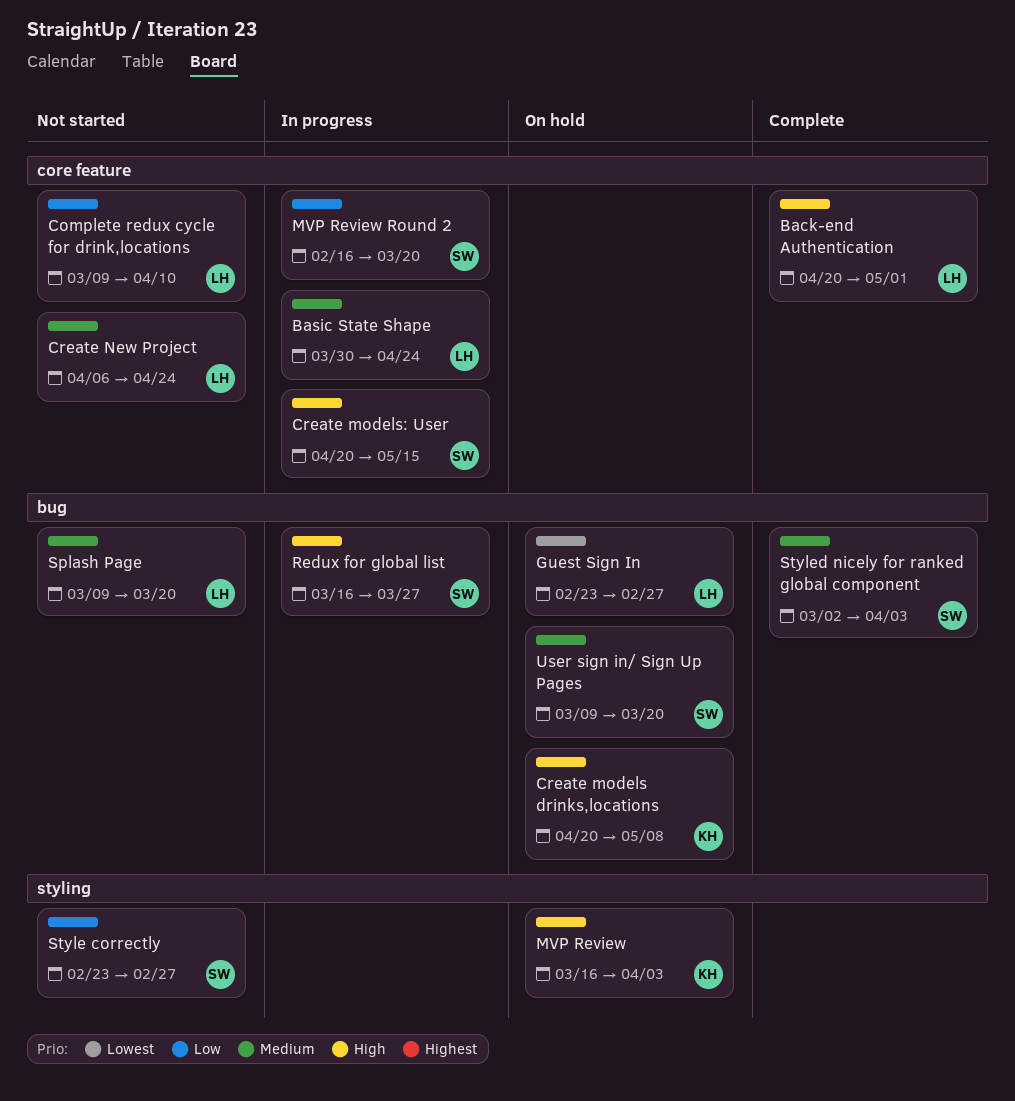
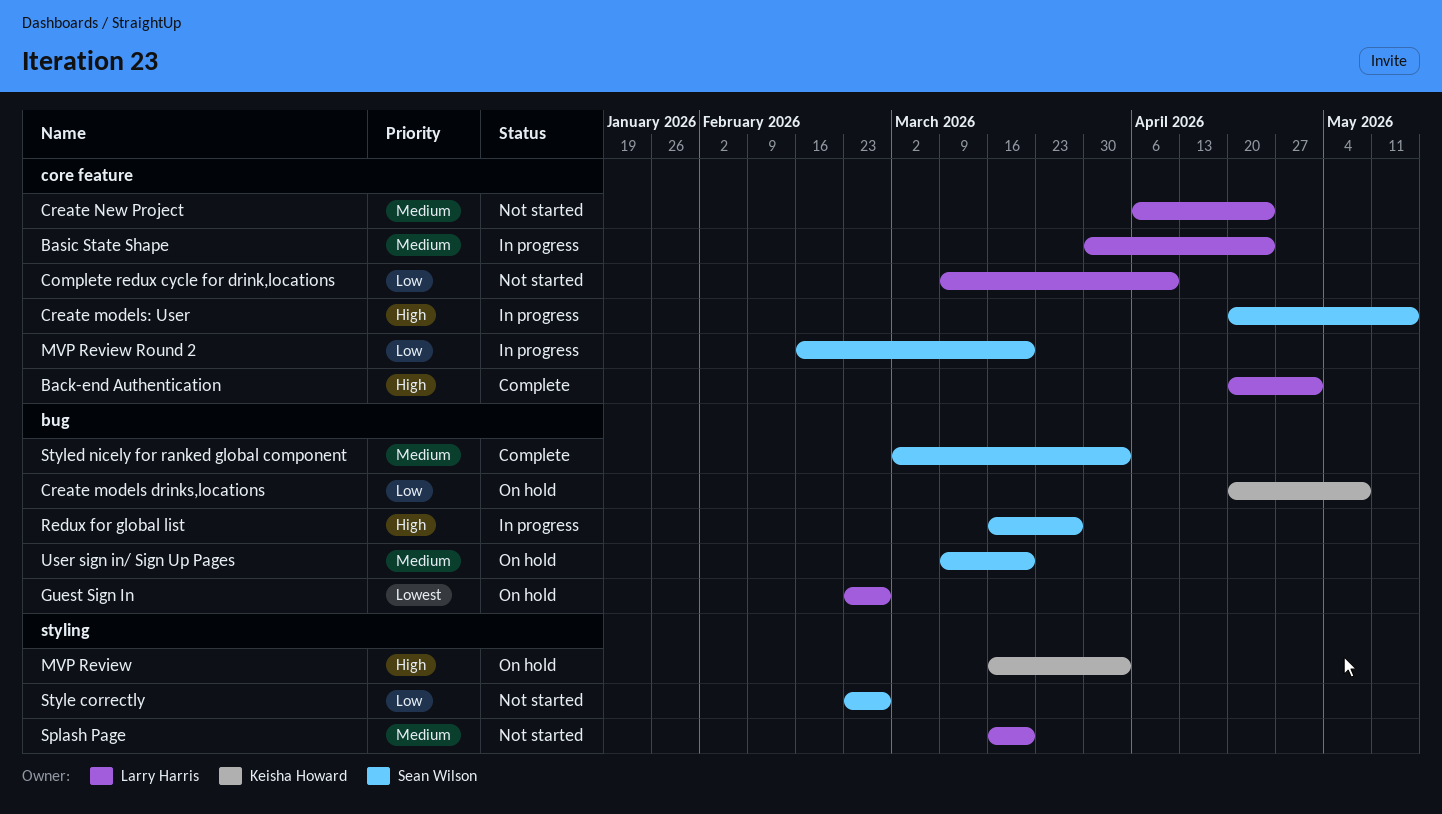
Create models drinks,locations, priority: High -> Low
Splash Page, label: bug -> styling
Splash Page, start: Mar 9 -> Mar 16

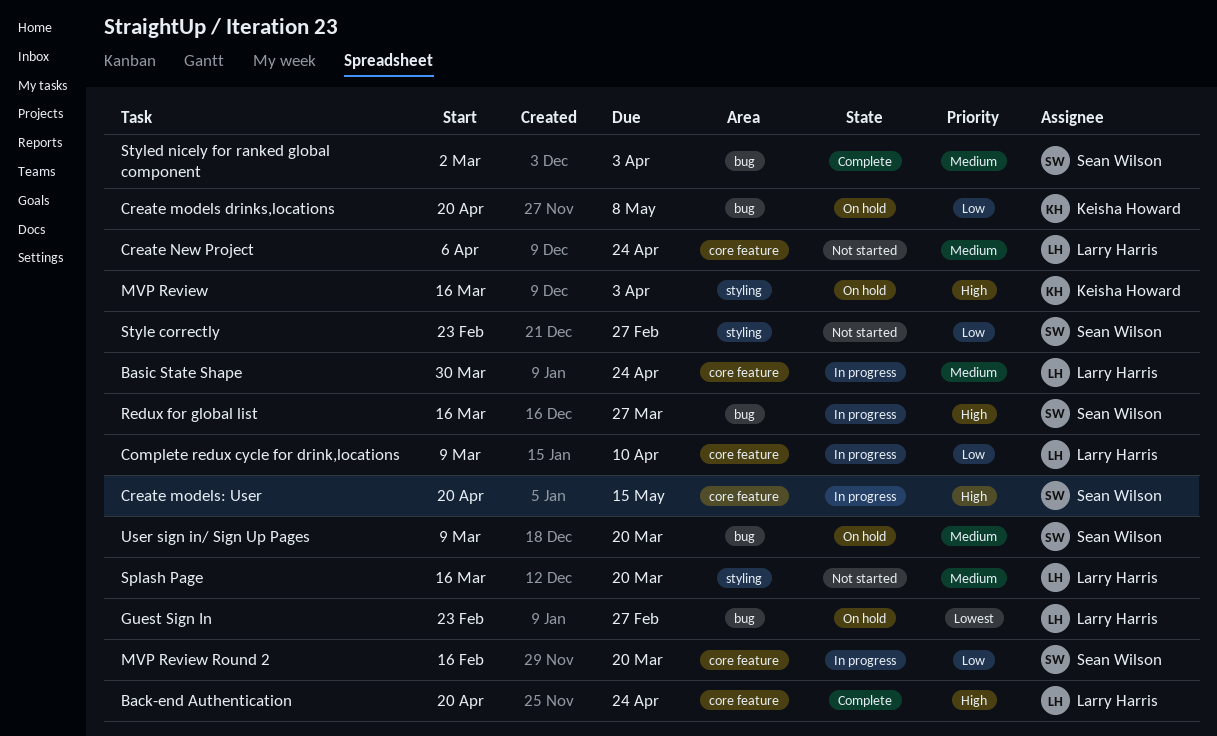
Back-end Authentication, due: May 1 -> Apr 24
Complete redux cycle for drink,locations, status: Not started -> In progress

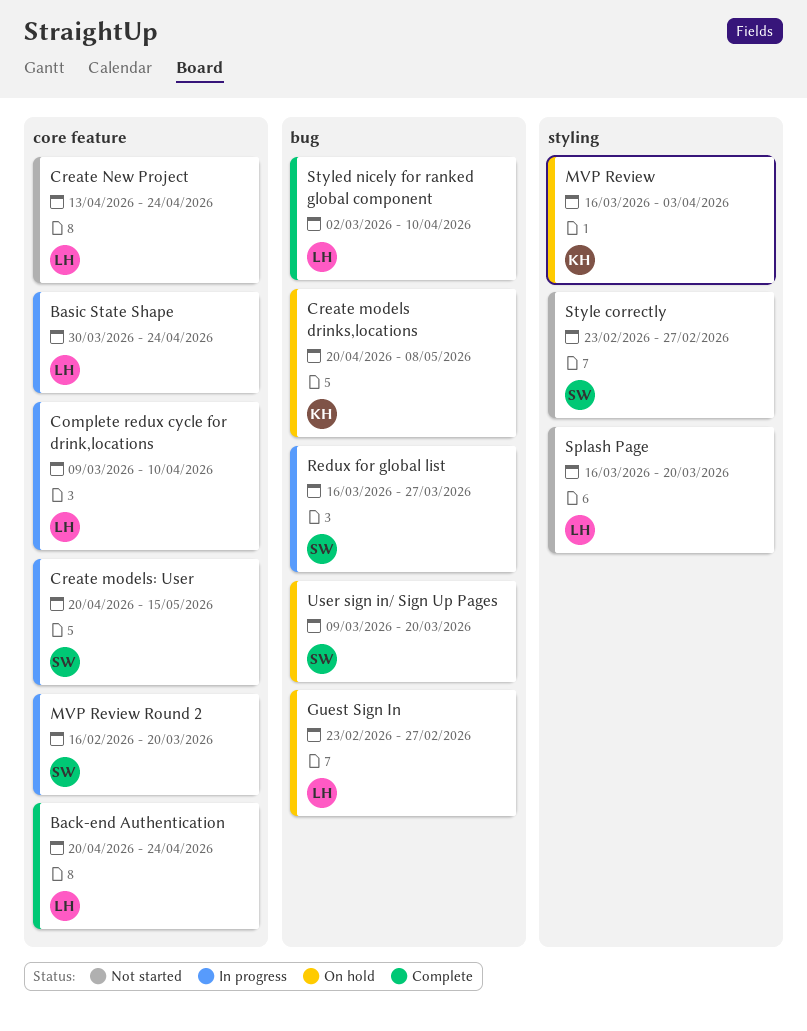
Create New Project, start: Apr 6 -> Apr 13
Styled nicely for ranked global component, owner: Sean Wilson -> Larry Harris
Styled nicely for ranked global component, due: Apr 3 -> Apr 10

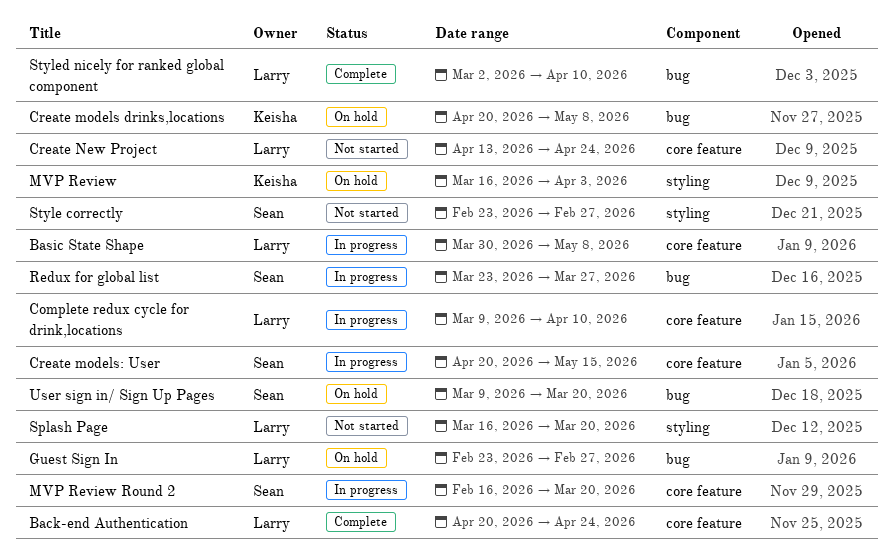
Basic State Shape, due: Apr 24 -> May 8
Redux for global list, start: Mar 16 -> Mar 23

